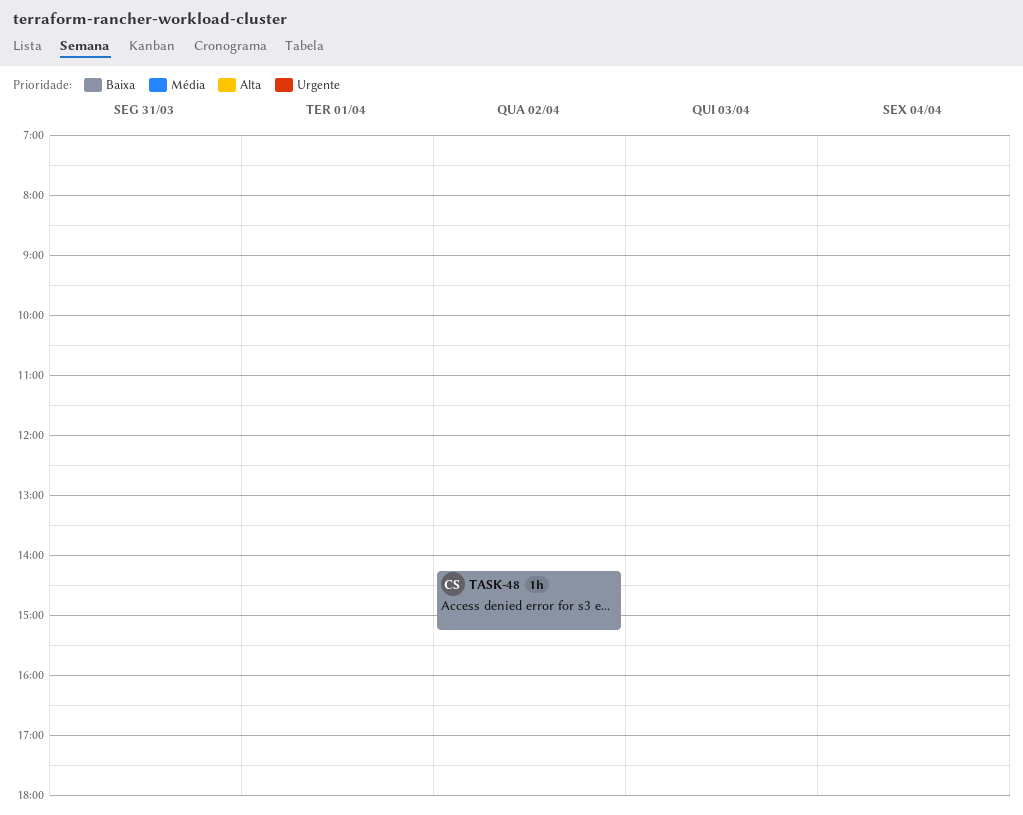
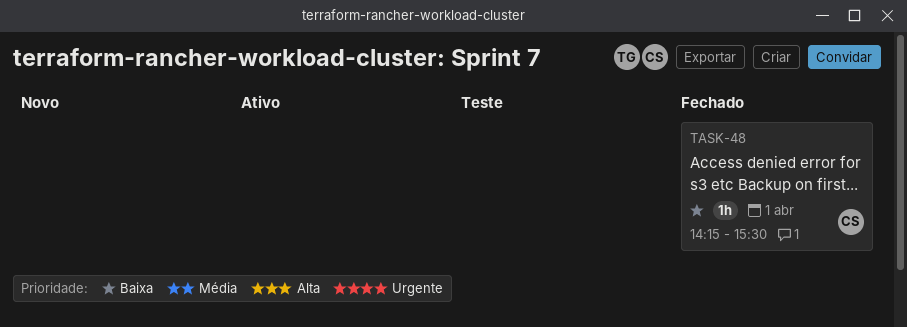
TASK-48, day: Apr 2 -> Apr 1
TASK-48, ends: 15:15 -> 15:30

